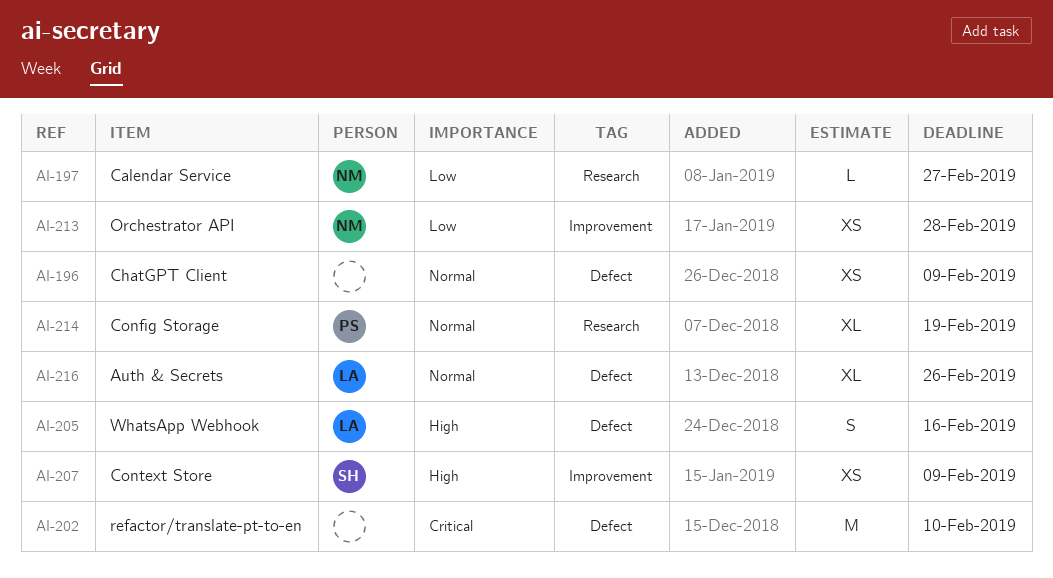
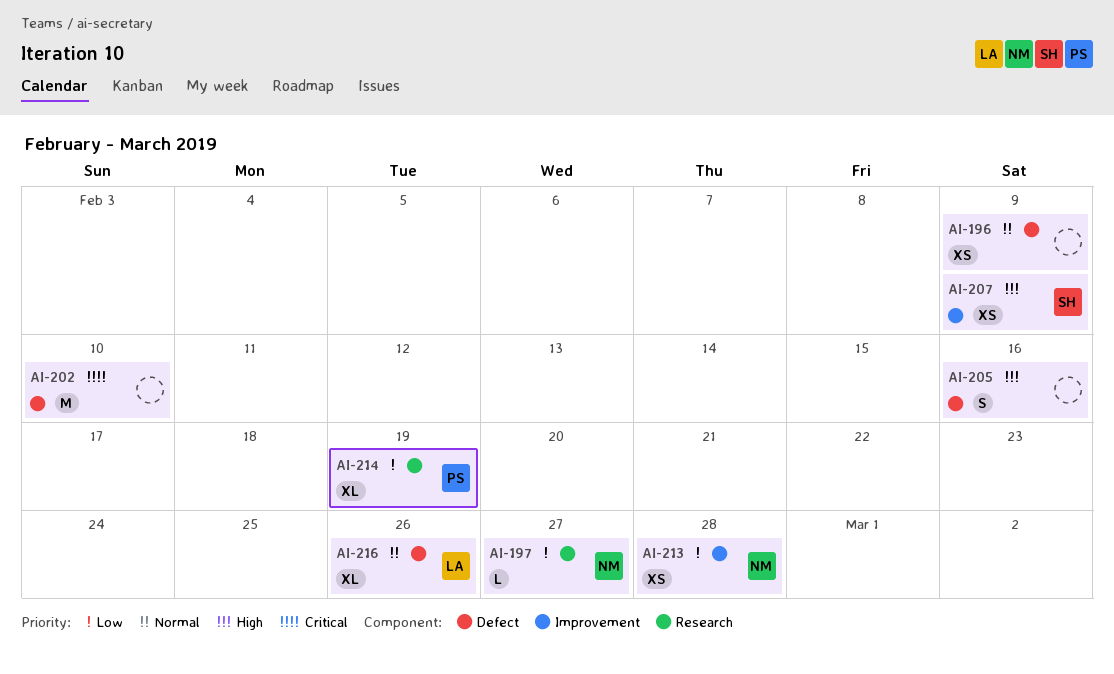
AI-205, owner: LA -> none
AI-214, priority: Normal -> Low

